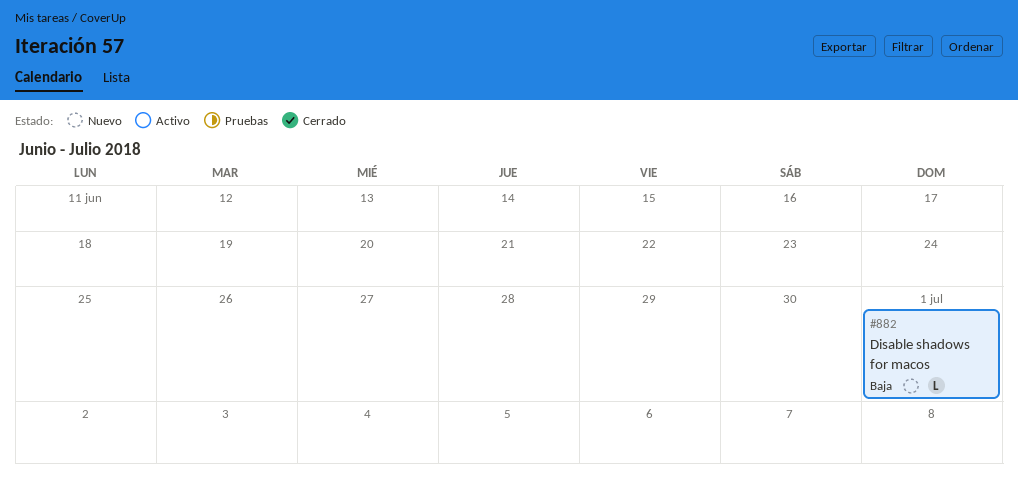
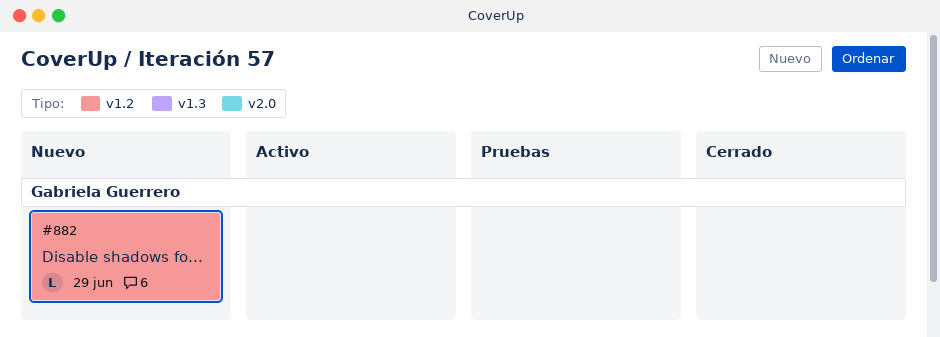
#882, due: Jul 1 -> Jun 29

